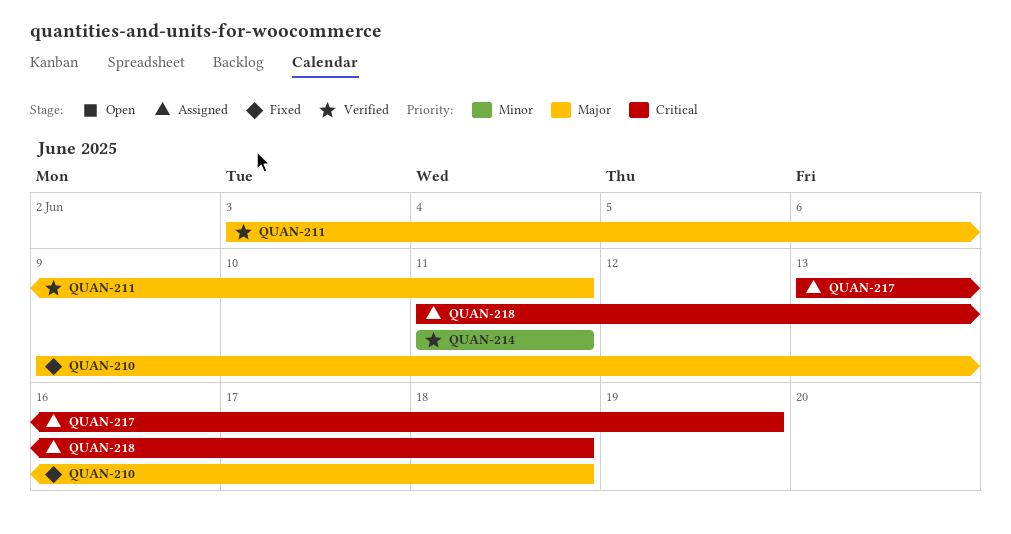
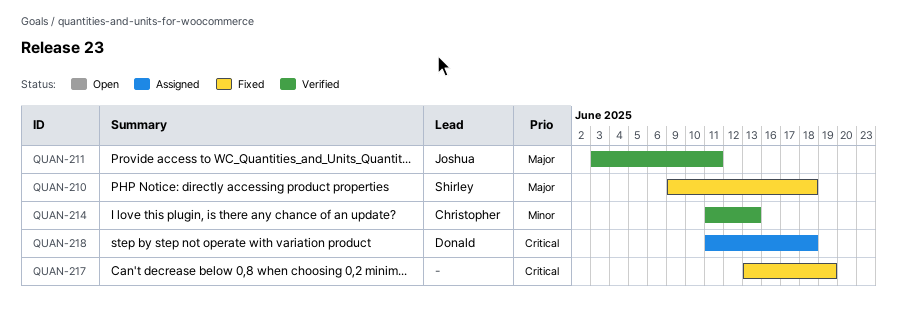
QUAN-214, due: Jun 11 -> Jun 13
QUAN-217, status: Assigned -> Fixed

